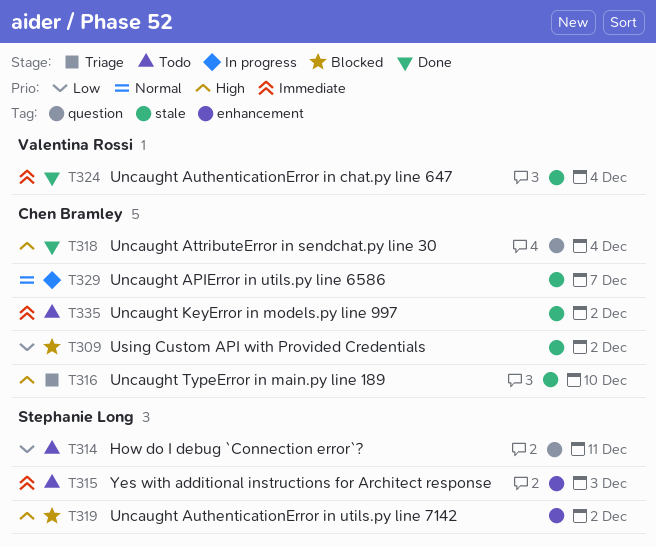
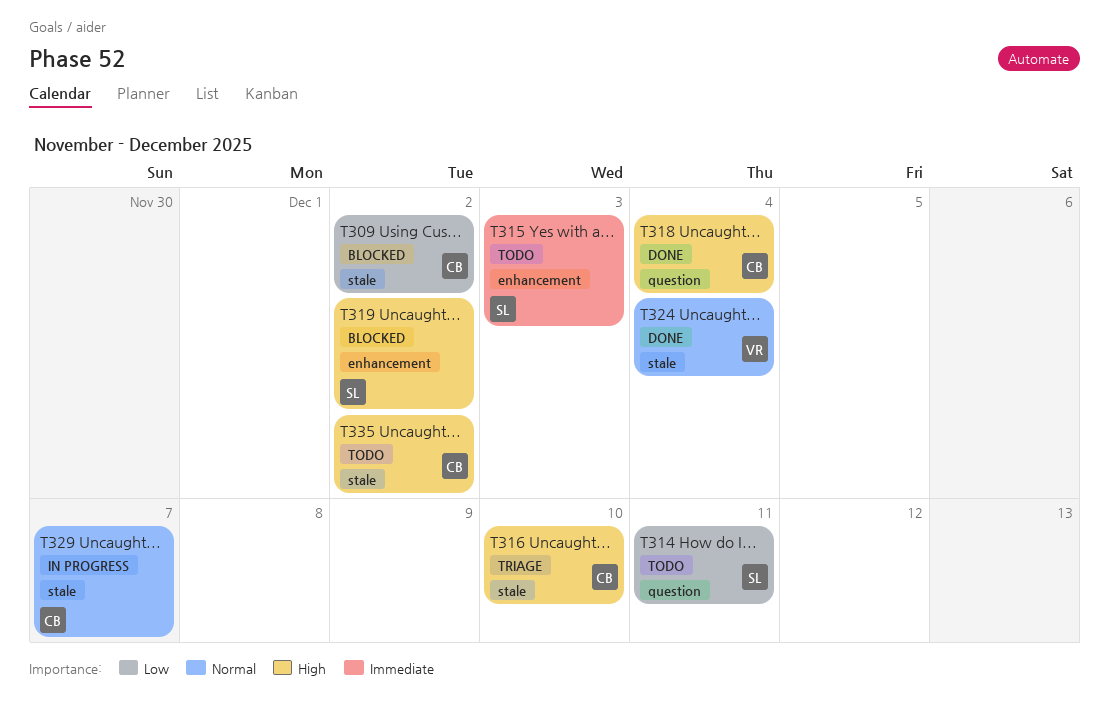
T324, priority: Immediate -> Normal
T335, priority: Immediate -> High

